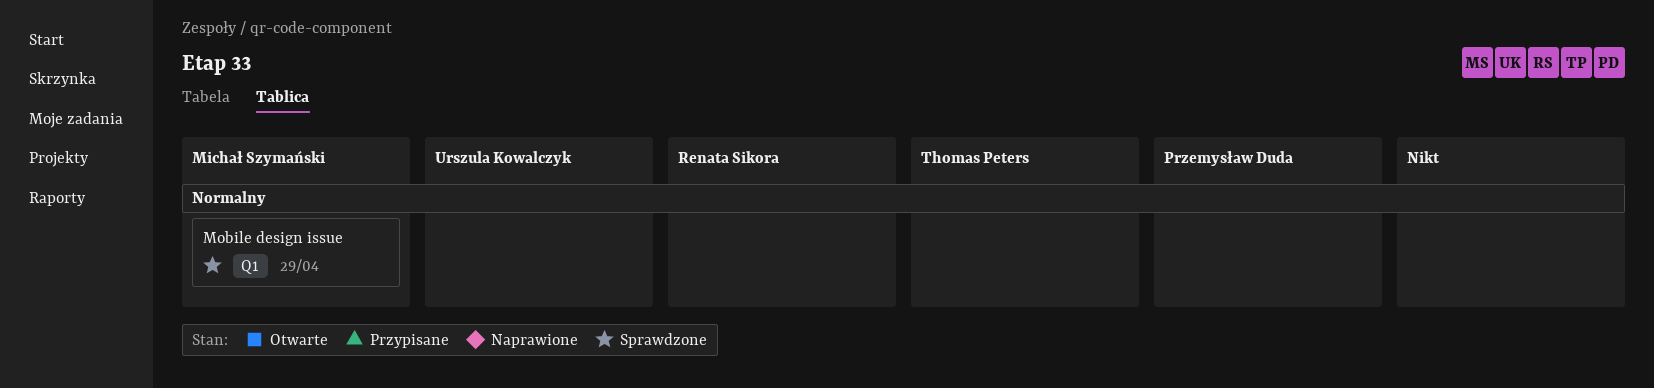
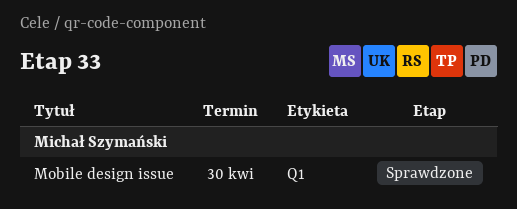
Mobile design issue, due: Apr 29 -> Apr 30

